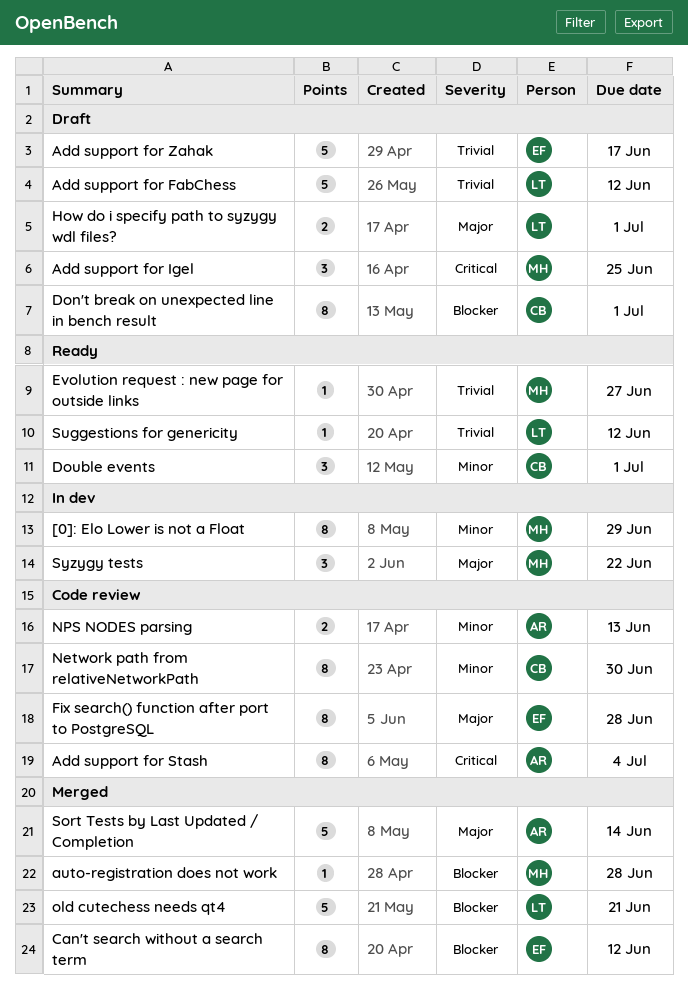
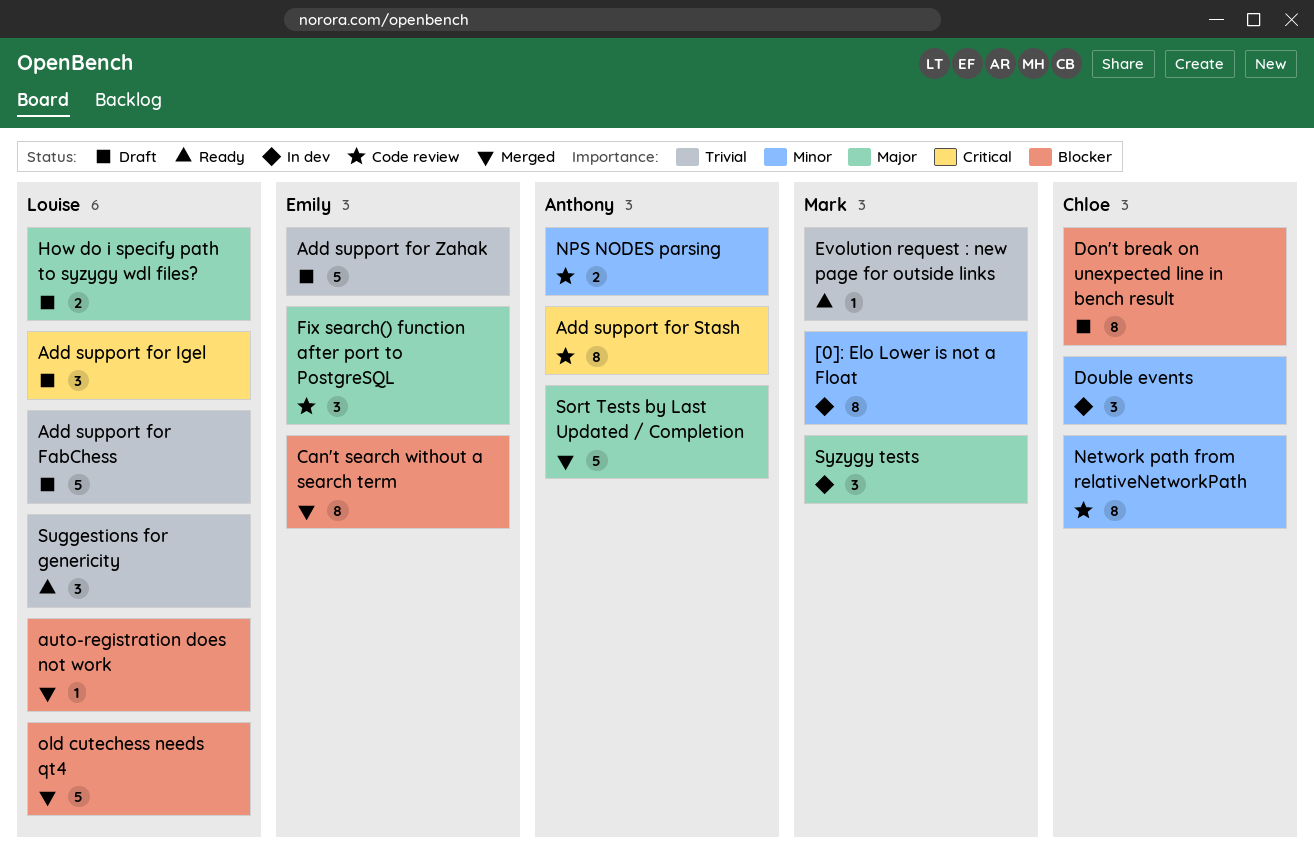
Add support for Igel, owner: Mark -> Louise
auto-registration does not work, owner: Mark -> Louise
Double events, status: Ready -> In dev
Fix search() function after port to PostgreSQL, estimate: 8 -> 3
Suggestions for genericity, estimate: 1 -> 3

